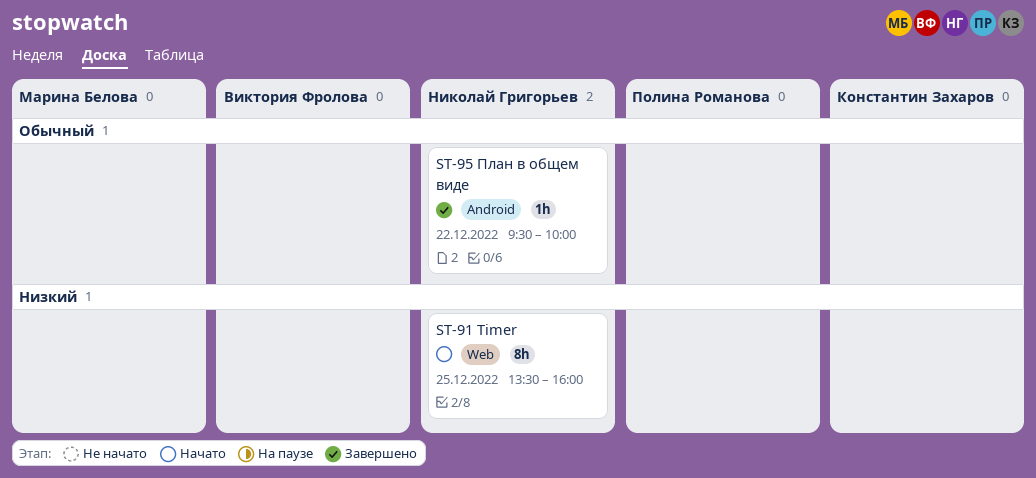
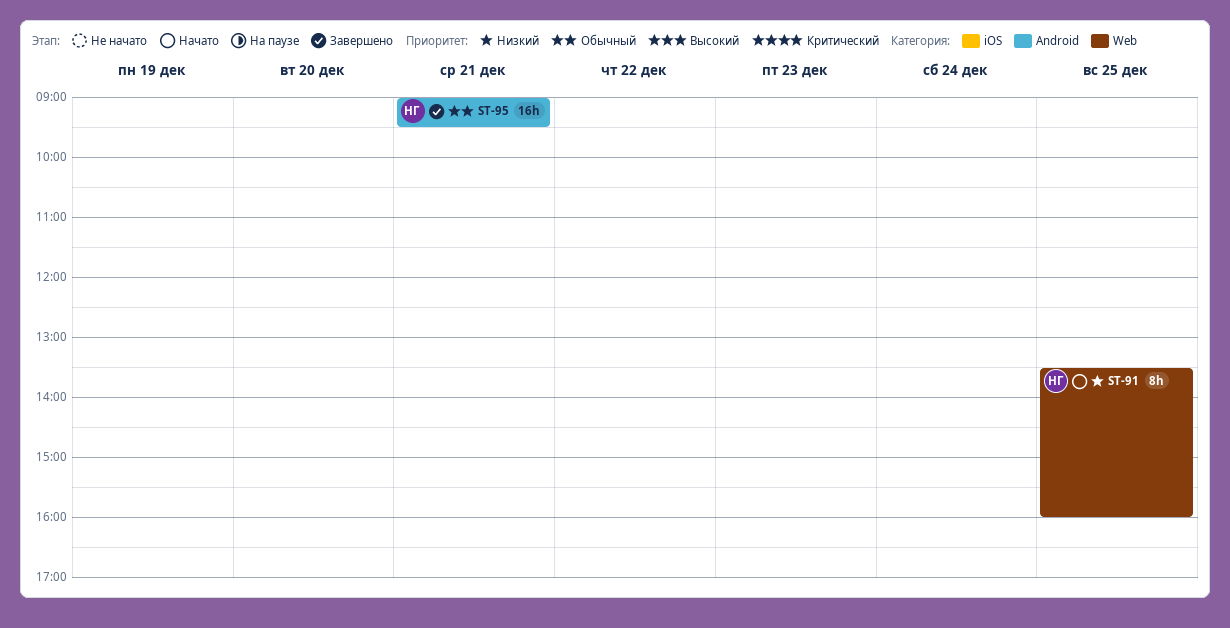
ST-95, estimate: 1h -> 16h
ST-95, day: Dec 22 -> Dec 21
ST-95, begins: 09:30 -> 09:00
ST-95, ends: 10:00 -> 09:30

